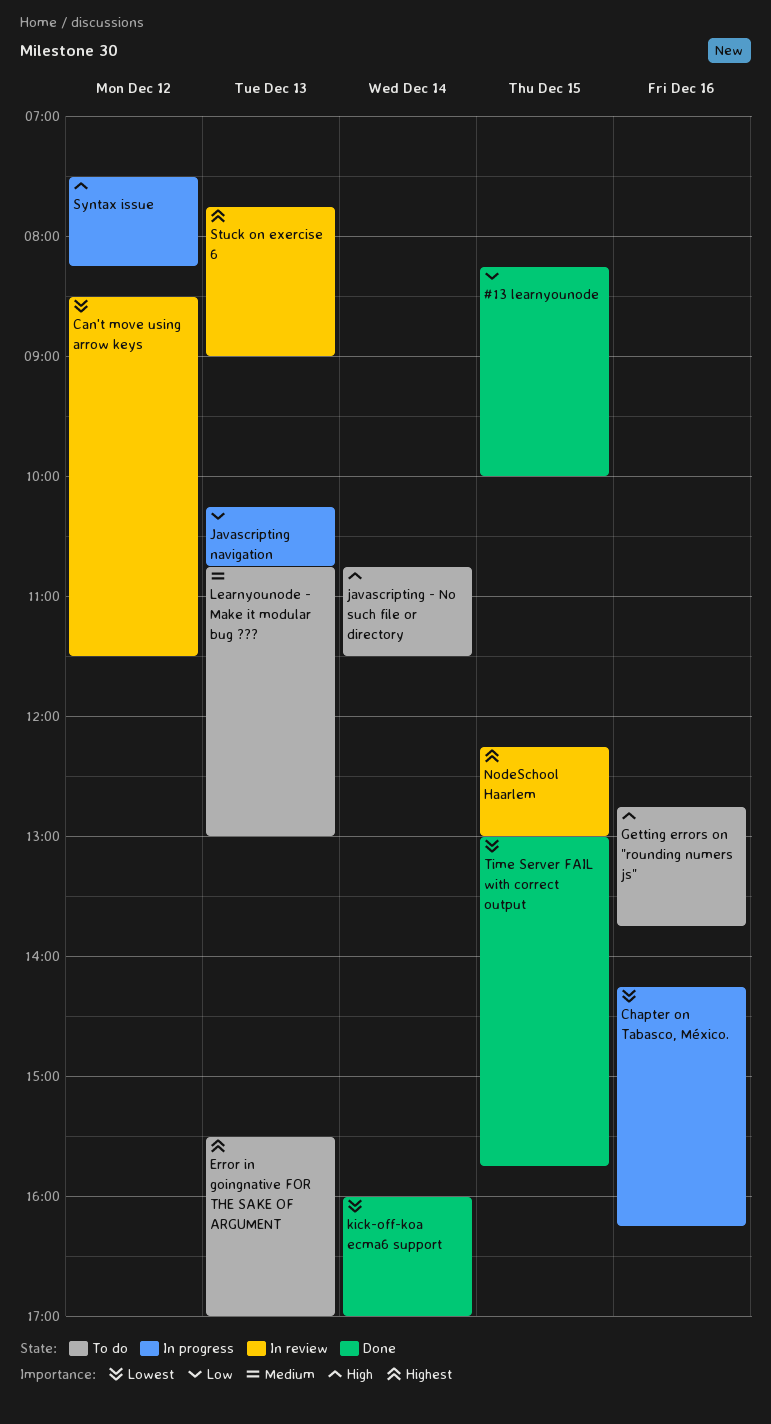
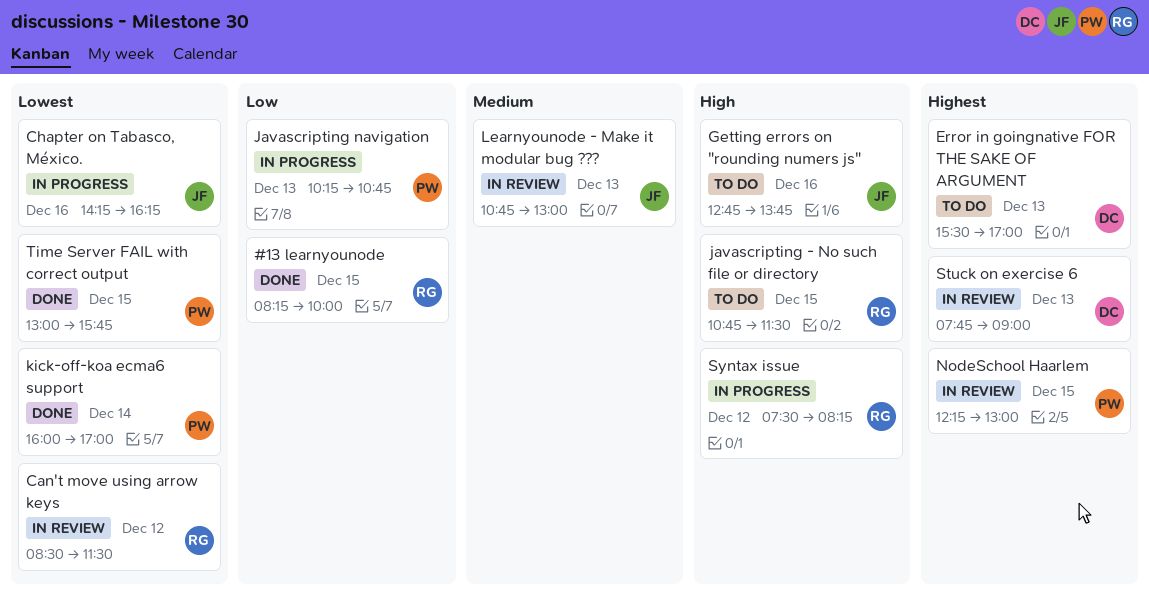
javascripting - No such file or directory, day: Dec 14 -> Dec 15
Learnyounode - Make it modular bug ???, status: To do -> In review

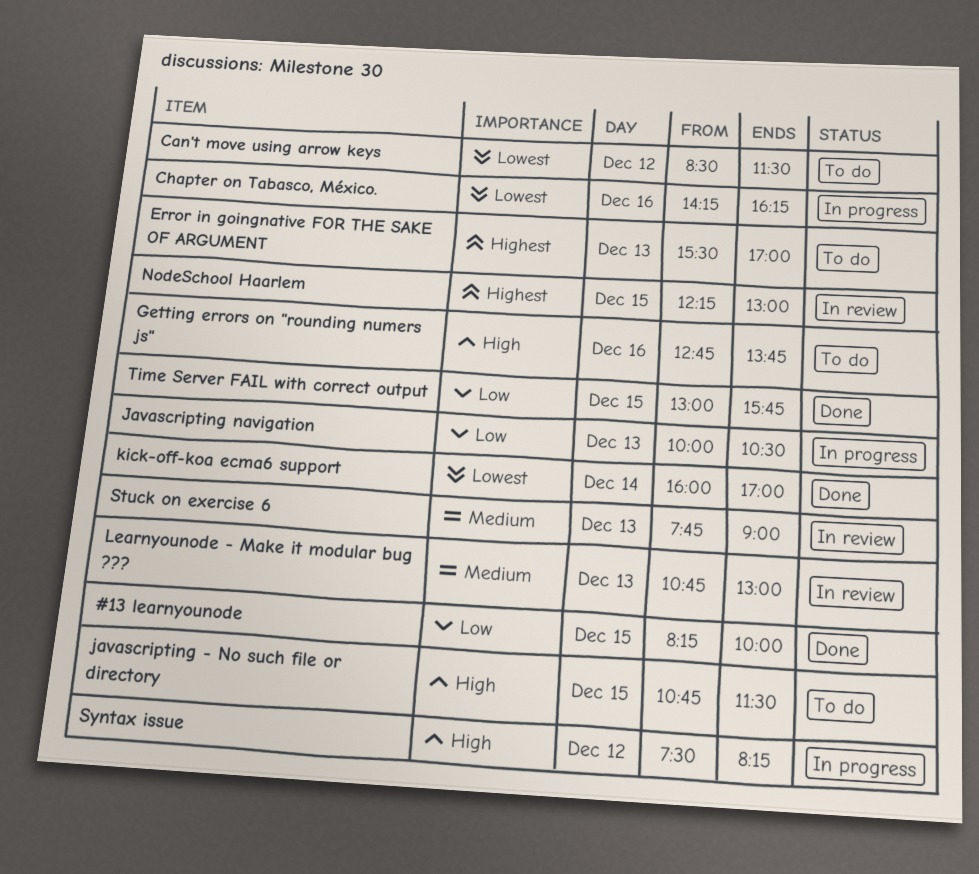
Can't move using arrow keys, status: In review -> To do
Javascripting navigation, begins: 10:15 -> 10:00
Javascripting navigation, ends: 10:45 -> 10:30
Stuck on exercise 6, priority: Highest -> Medium
Time Server FAIL with correct output, priority: Lowest -> Low

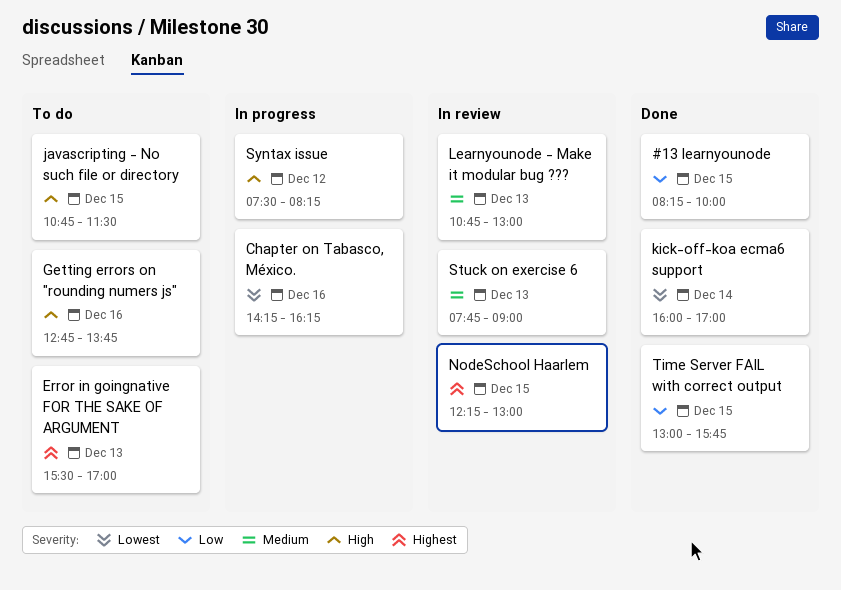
Can't move using arrow keys: present -> none
Javascripting navigation: present -> none

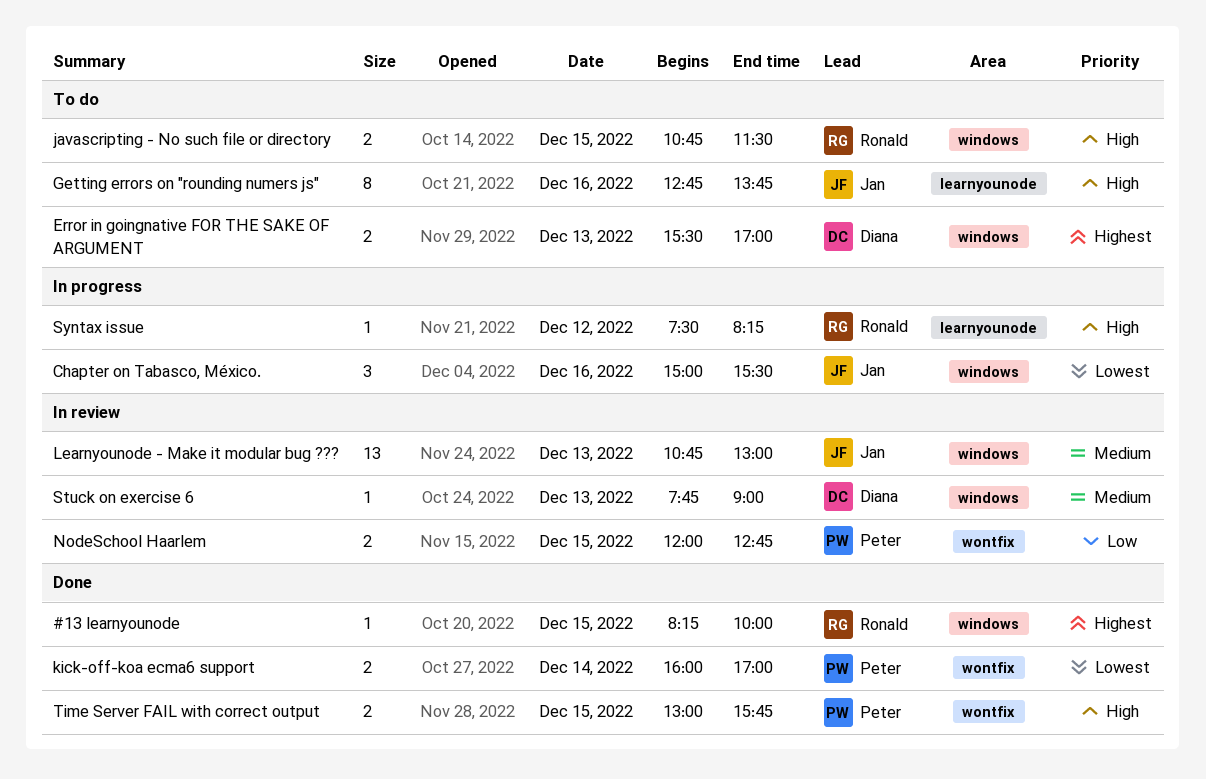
#13 learnyounode, priority: Low -> Highest
Chapter on Tabasco, México., begins: 14:15 -> 15:00
Chapter on Tabasco, México., ends: 16:15 -> 15:30
NodeSchool Haarlem, priority: Highest -> Low
NodeSchool Haarlem, begins: 12:15 -> 12:00
NodeSchool Haarlem, ends: 13:00 -> 12:45
Time Server FAIL with correct output, priority: Low -> High

